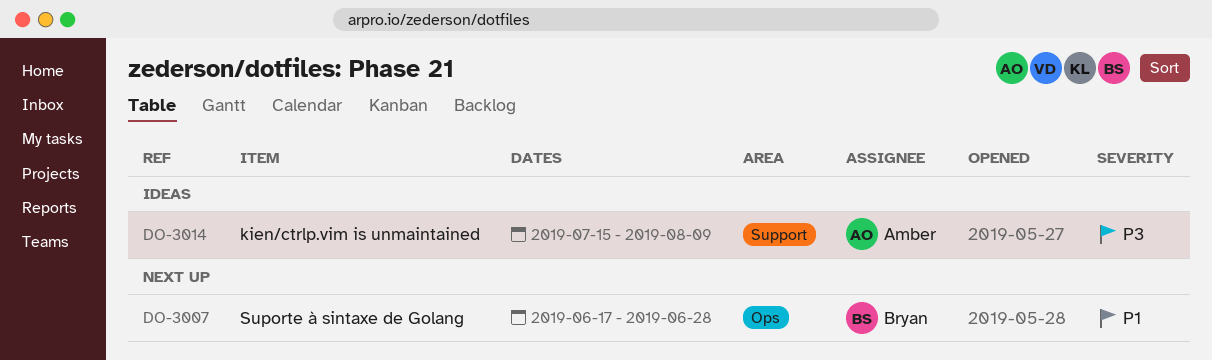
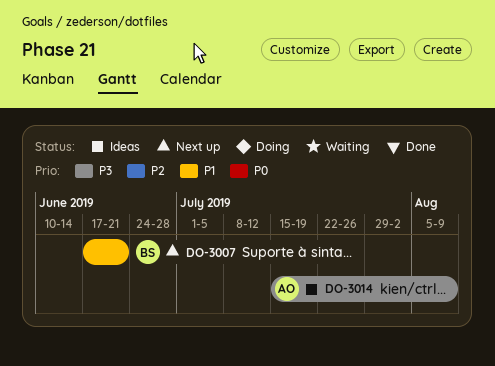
DO-3007, due: Jun 28 -> Jun 21

